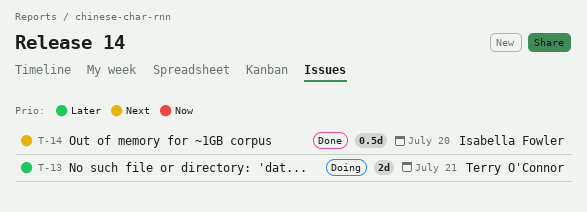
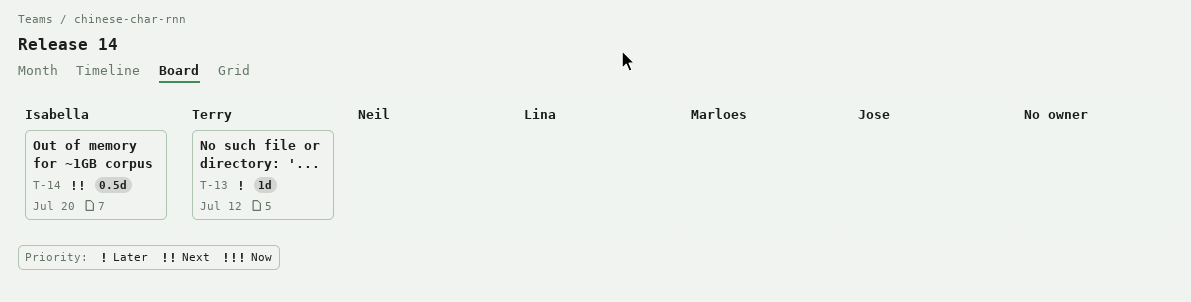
T-13, estimate: 2d -> 1d
T-13, due: Jul 21 -> Jul 12

